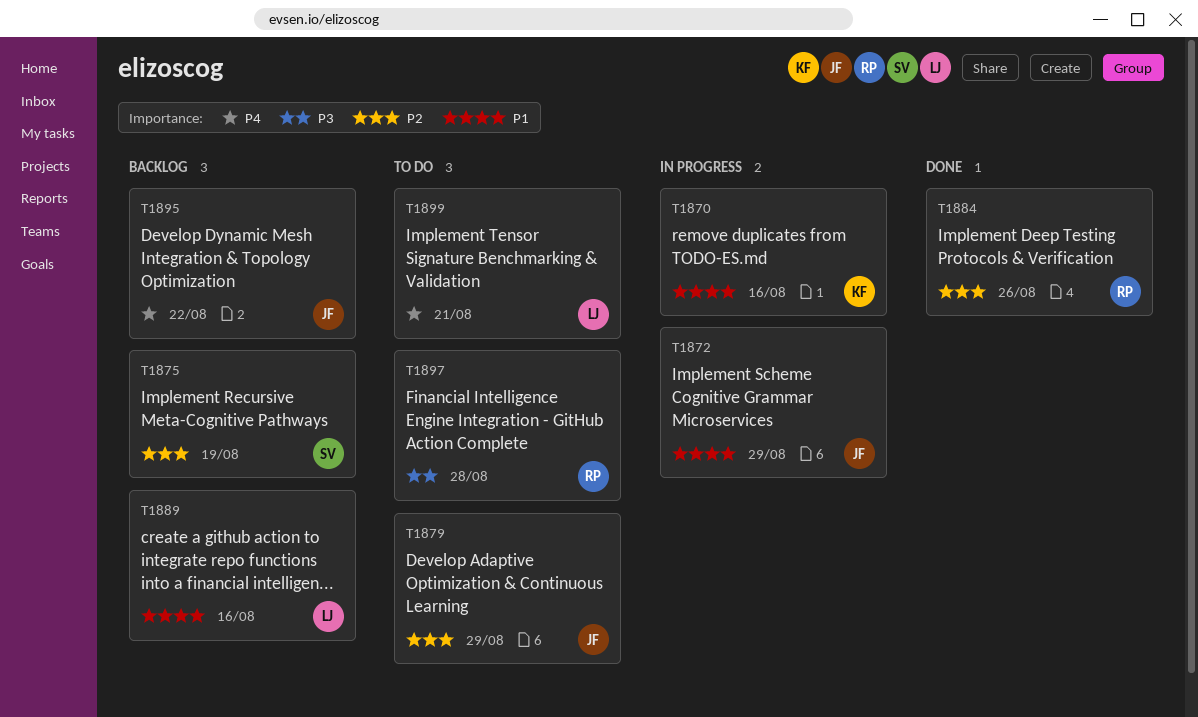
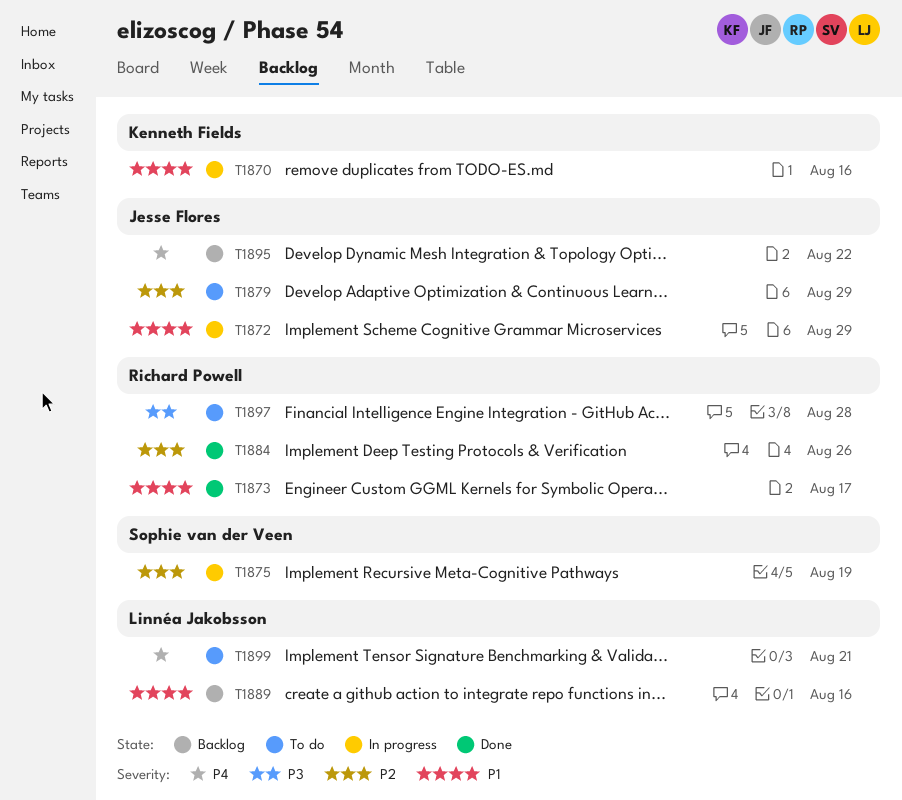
T1873: none -> present
T1875, status: Backlog -> In progress

